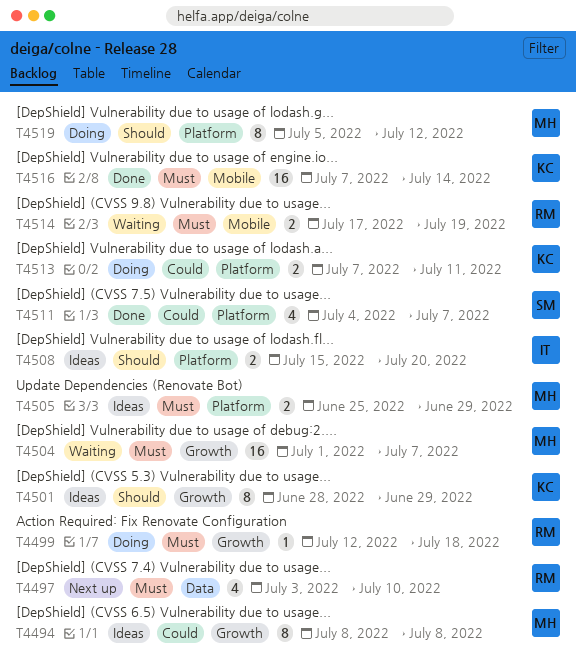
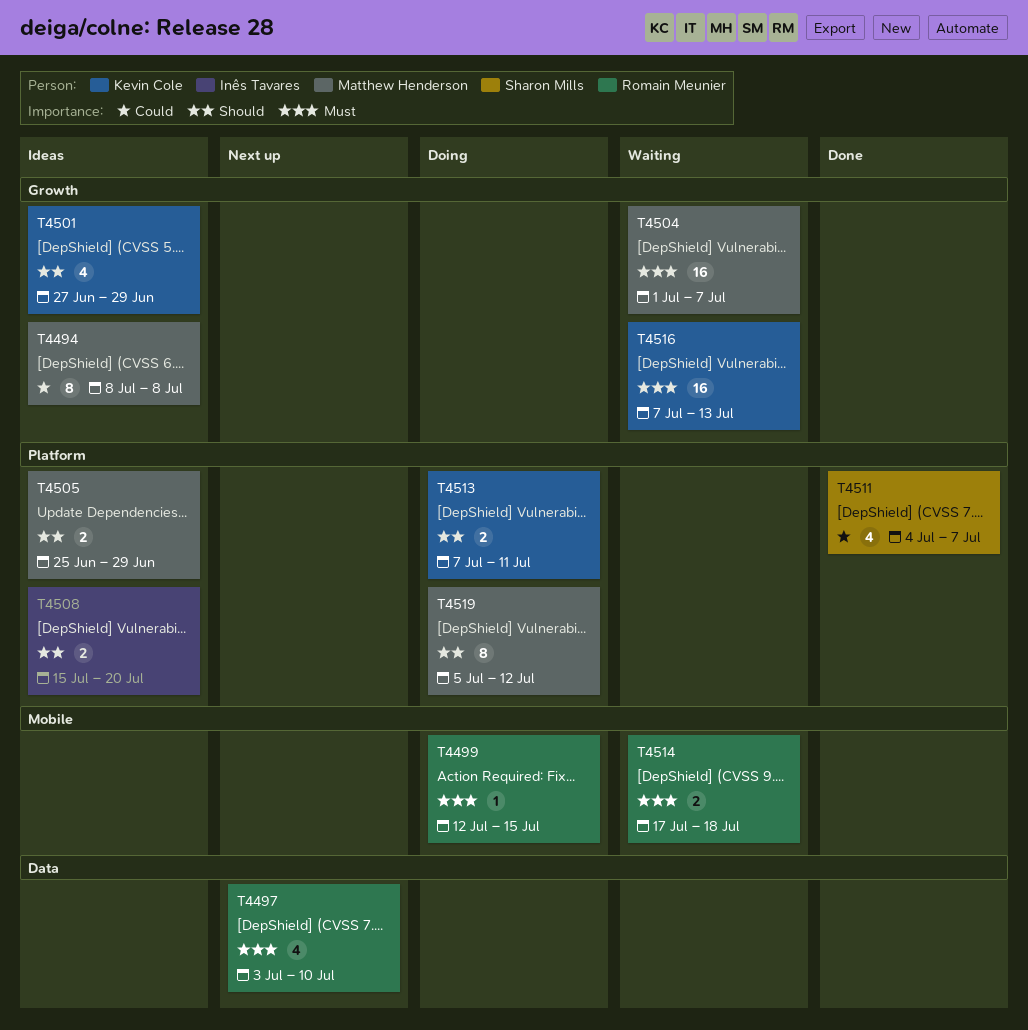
T4499, label: Growth -> Mobile
T4499, due: Jul 18 -> Jul 15
T4501, estimate: 8 -> 4
T4501, start: Jun 28 -> Jun 27
T4505, priority: Must -> Should
T4513, priority: Could -> Should
T4514, due: Jul 19 -> Jul 18
T4516, status: Done -> Waiting
T4516, label: Mobile -> Growth
T4516, due: Jul 14 -> Jul 13

